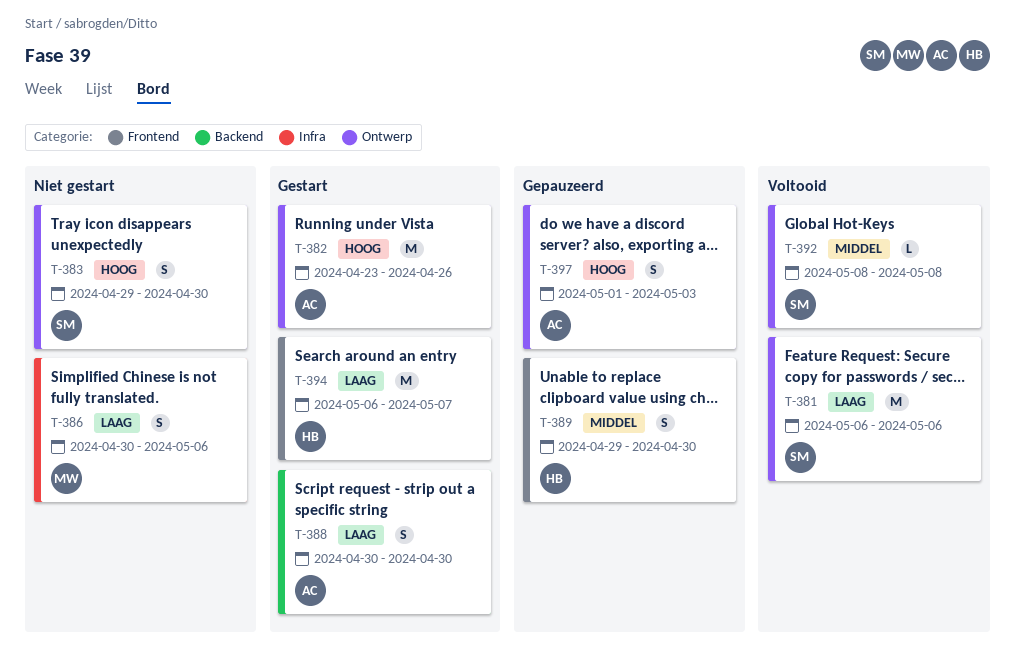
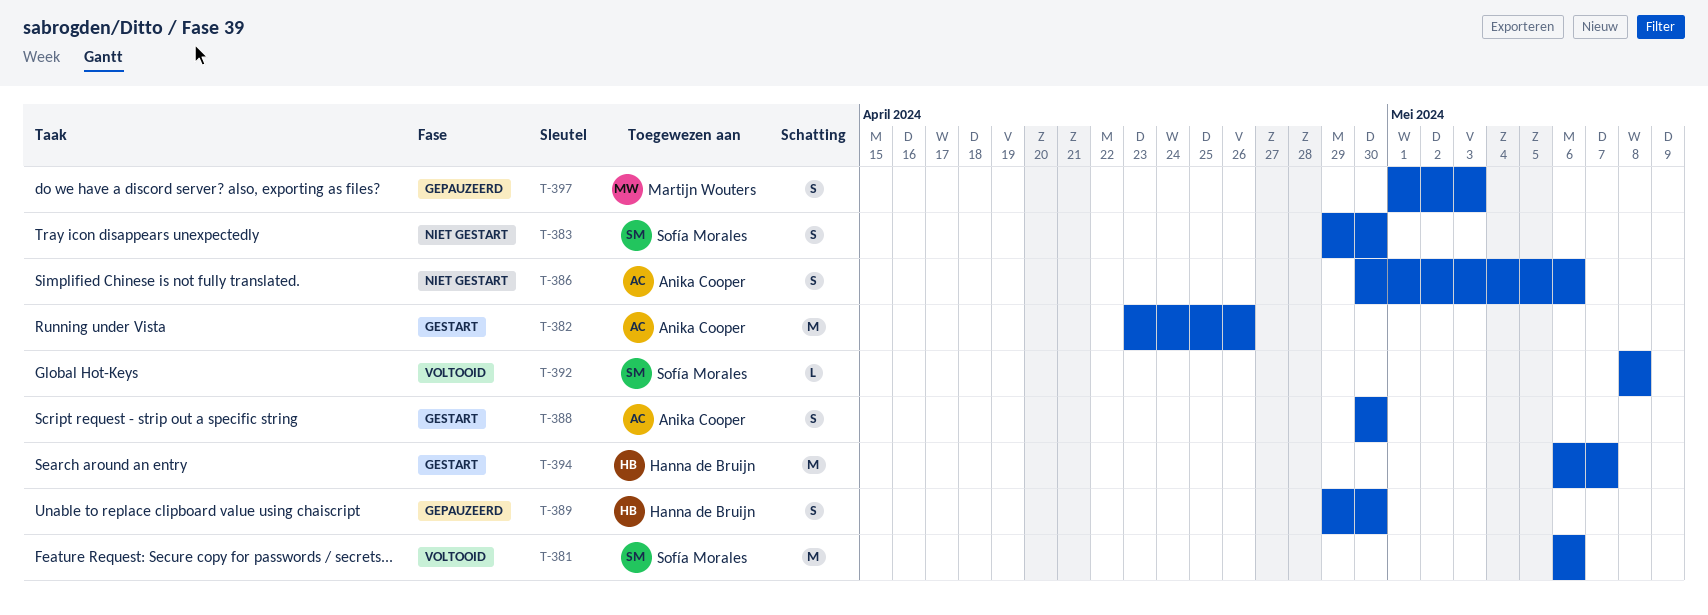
T-386, owner: Martijn Wouters -> Anika Cooper
T-397, owner: Anika Cooper -> Martijn Wouters

